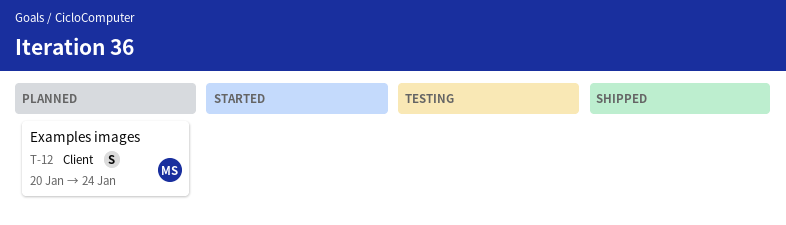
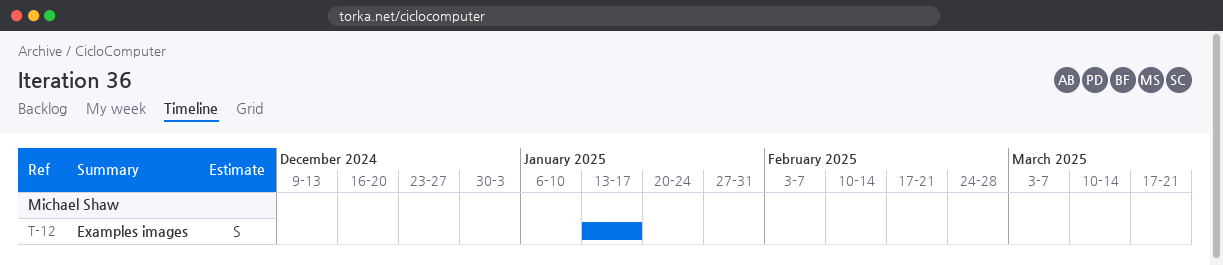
T-12, start: Jan 20 -> Jan 13
T-12, due: Jan 24 -> Jan 17

